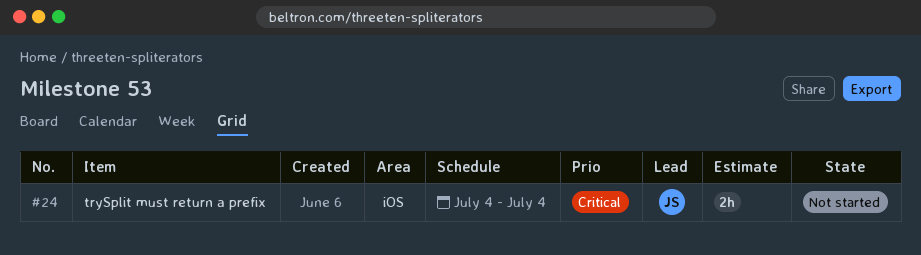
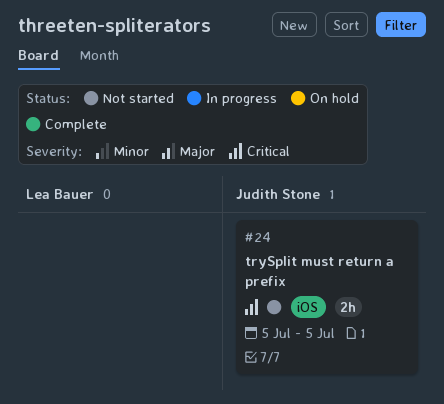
#24, start: Jul 4 -> Jul 5
#24, due: Jul 4 -> Jul 5

